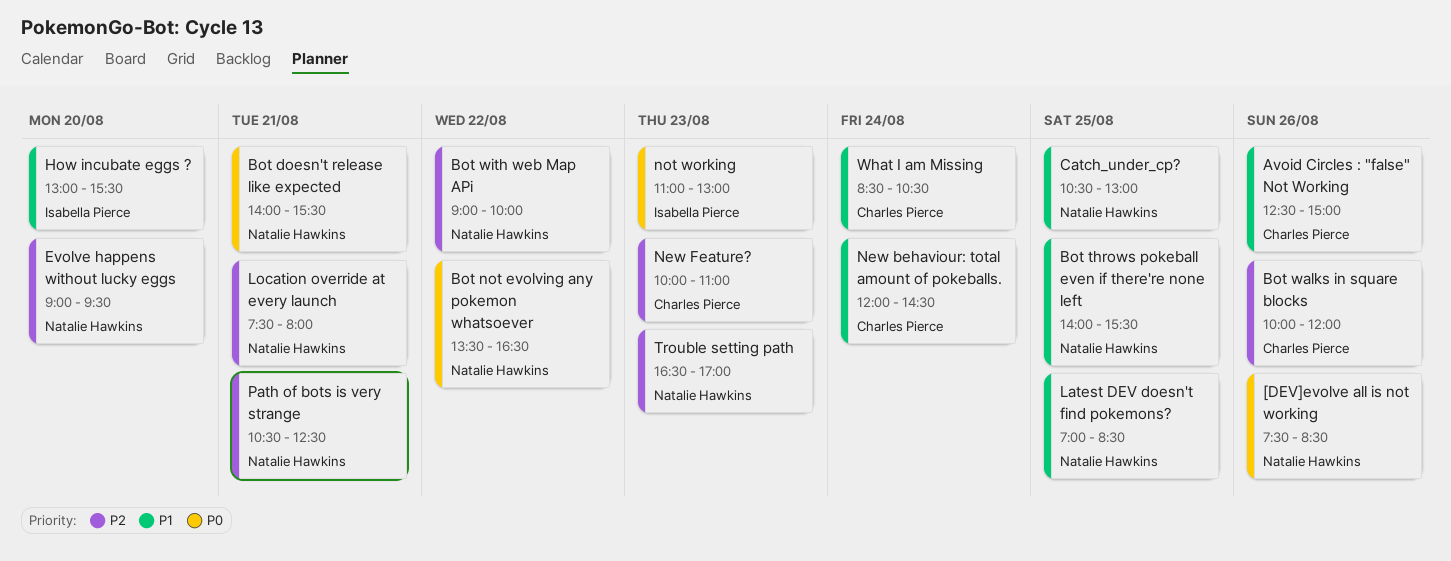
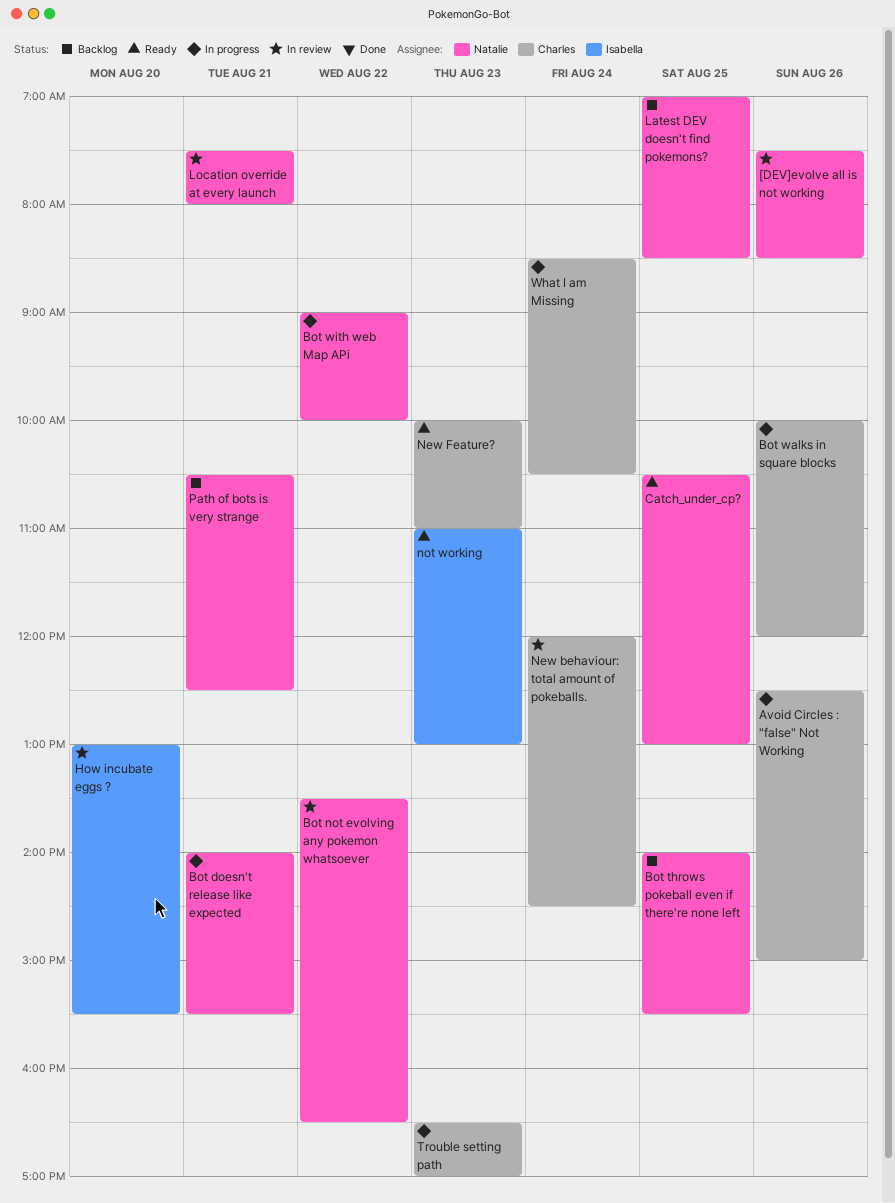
Evolve happens without lucky eggs: present -> none
Trouble setting path, owner: Natalie Hawkins -> Charles Pierce

